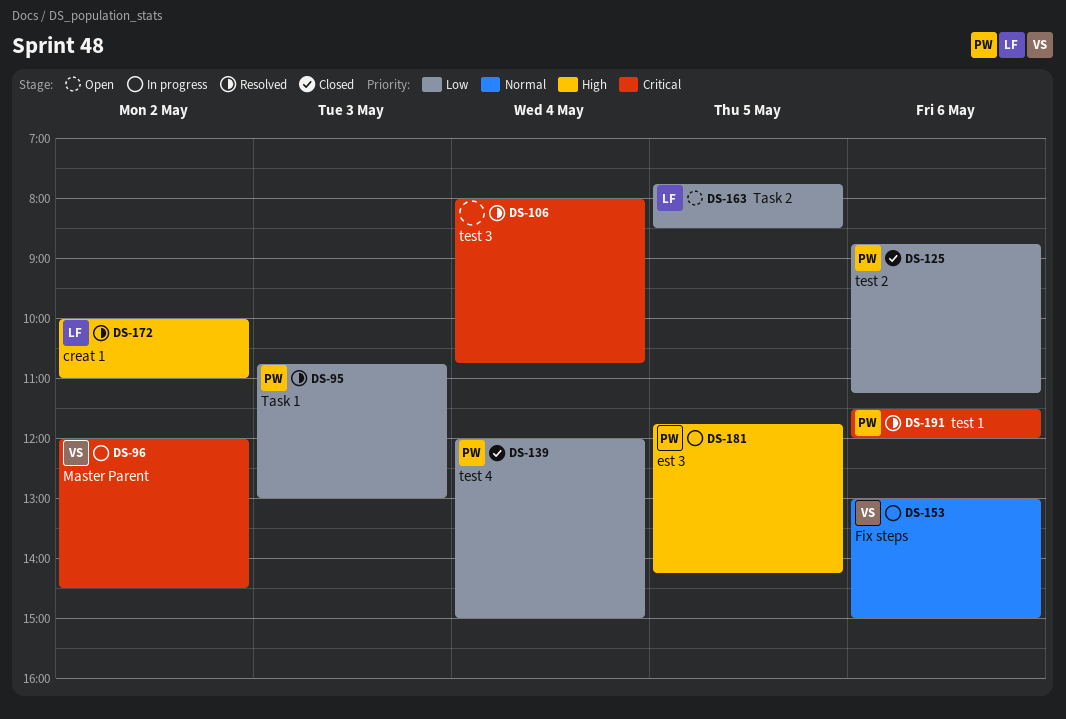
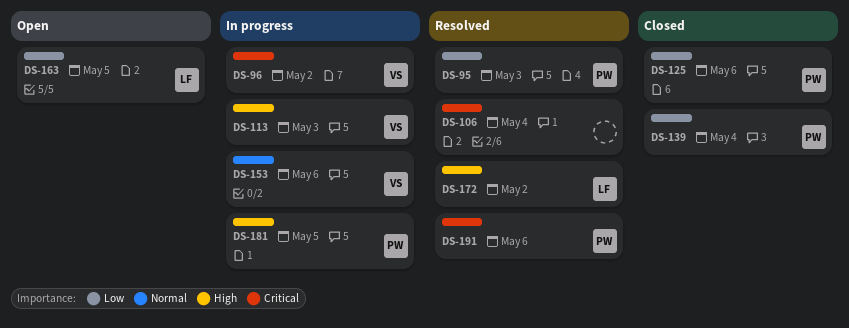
DS-113: none -> present

